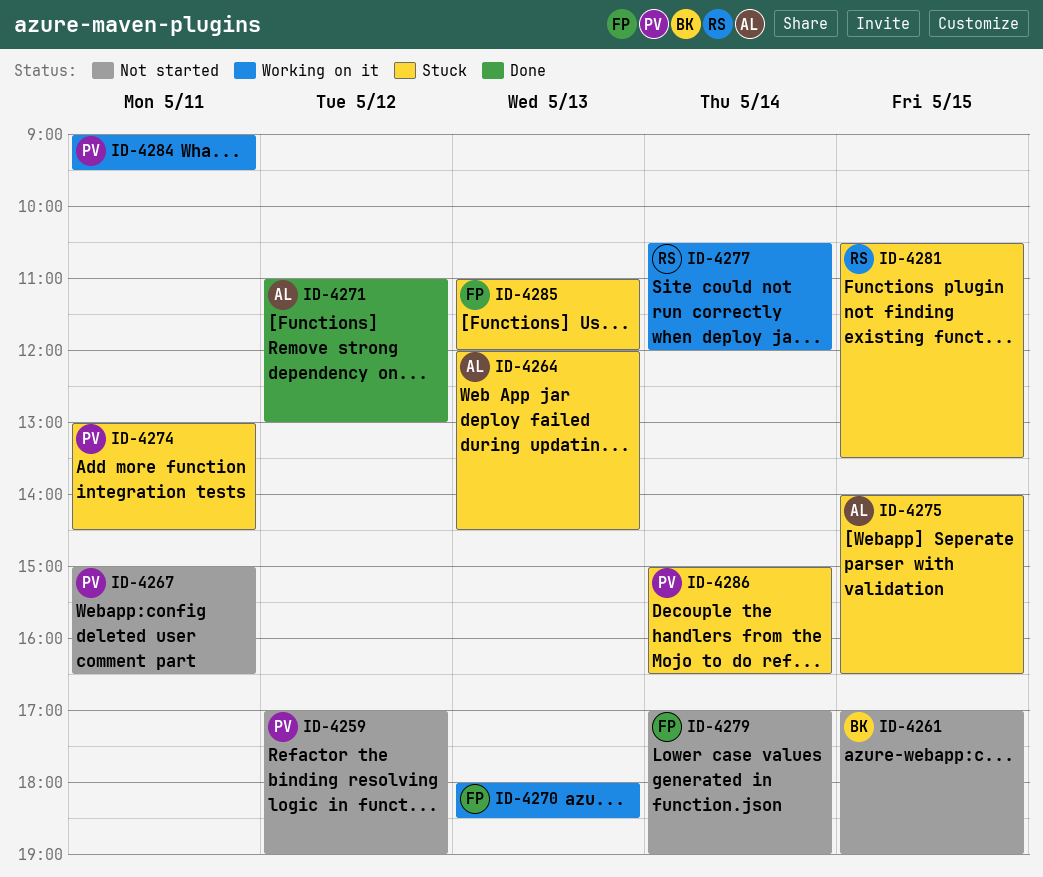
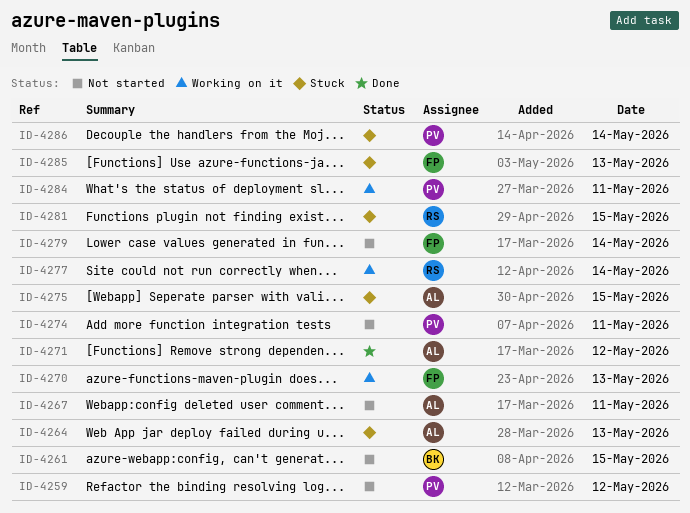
ID-4267, owner: PV -> AL
ID-4274, status: Stuck -> Not started

